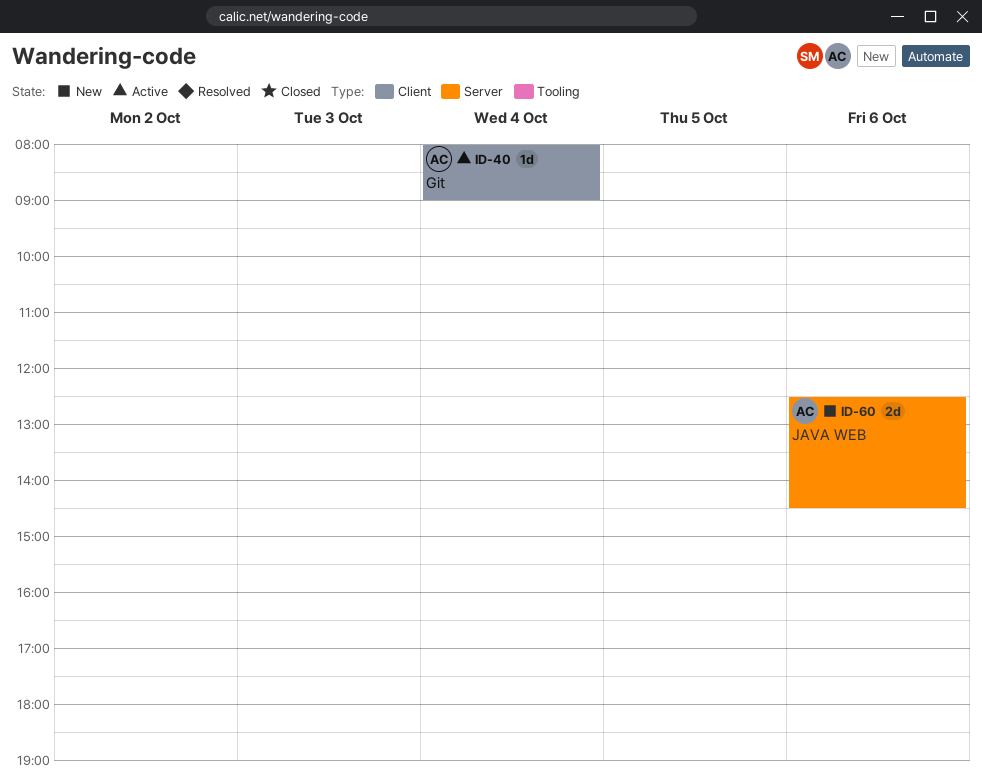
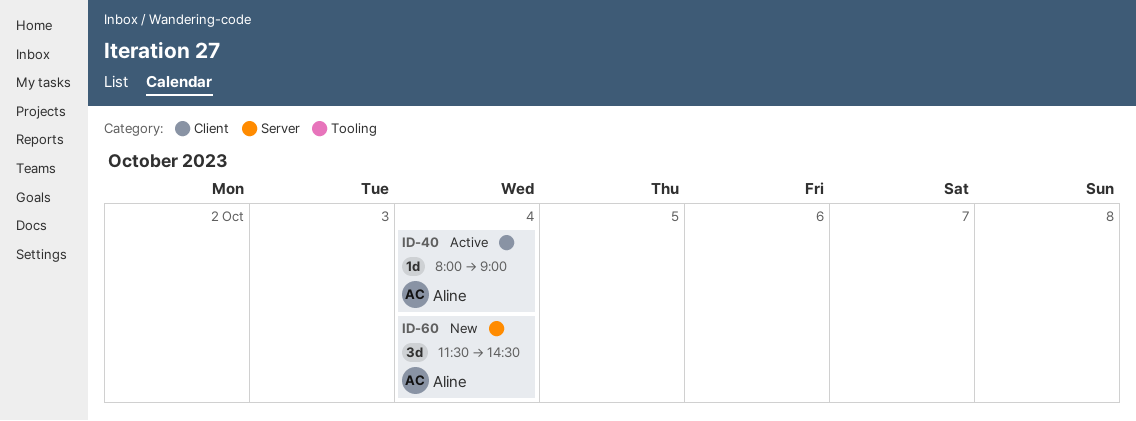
ID-60, estimate: 2d -> 3d
ID-60, day: Oct 6 -> Oct 4
ID-60, begins: 12:30 -> 11:30

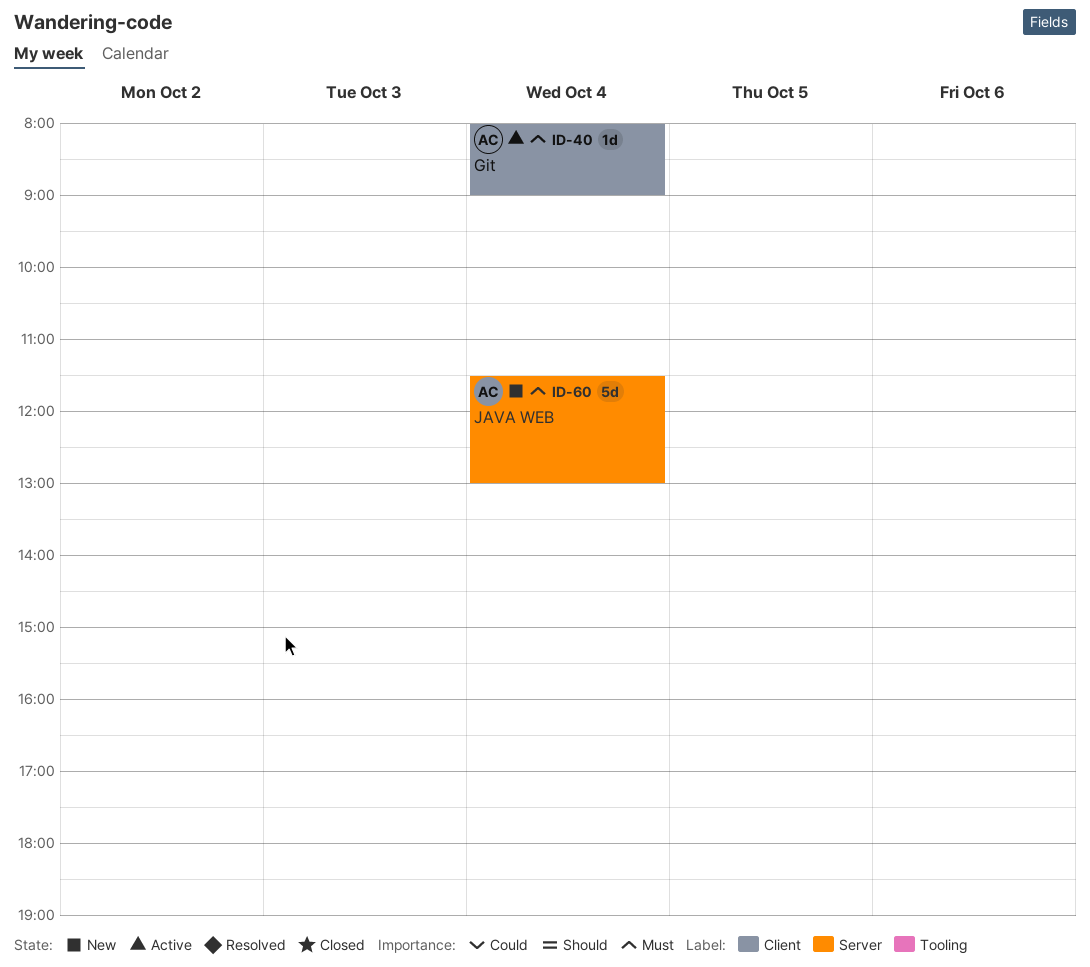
ID-60, estimate: 3d -> 5d
ID-60, ends: 14:30 -> 13:00

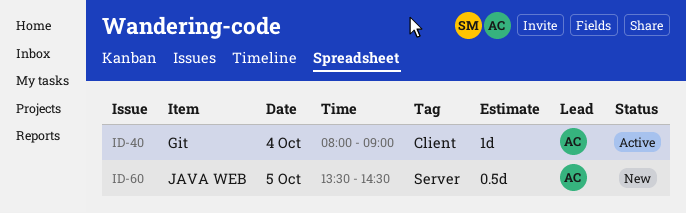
ID-60, estimate: 5d -> 0.5d
ID-60, day: Oct 4 -> Oct 5
ID-60, begins: 11:30 -> 13:30
ID-60, ends: 13:00 -> 14:30

